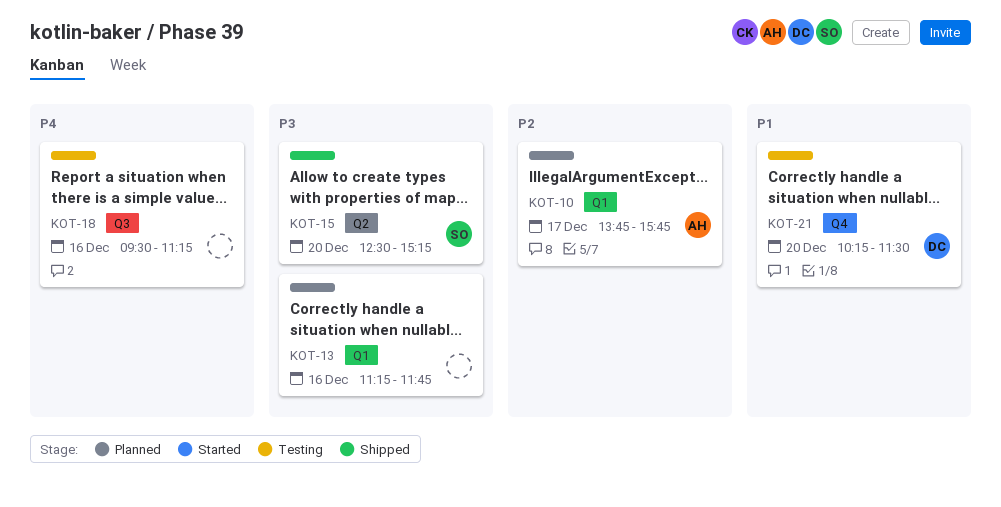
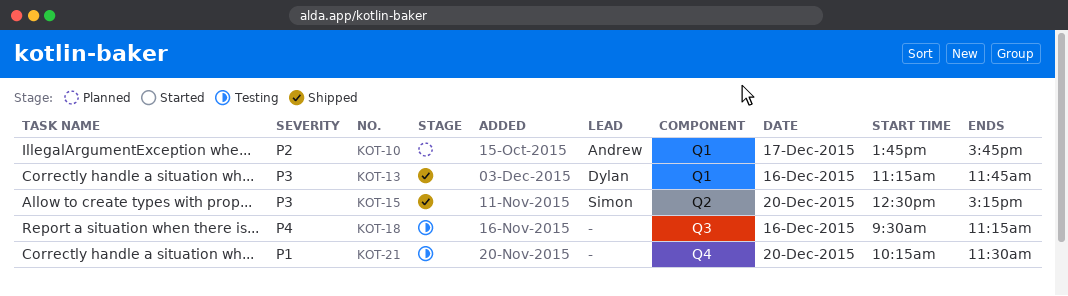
KOT-13, status: Planned -> Shipped
KOT-13, owner: none -> Dylan
KOT-21, owner: Dylan -> none

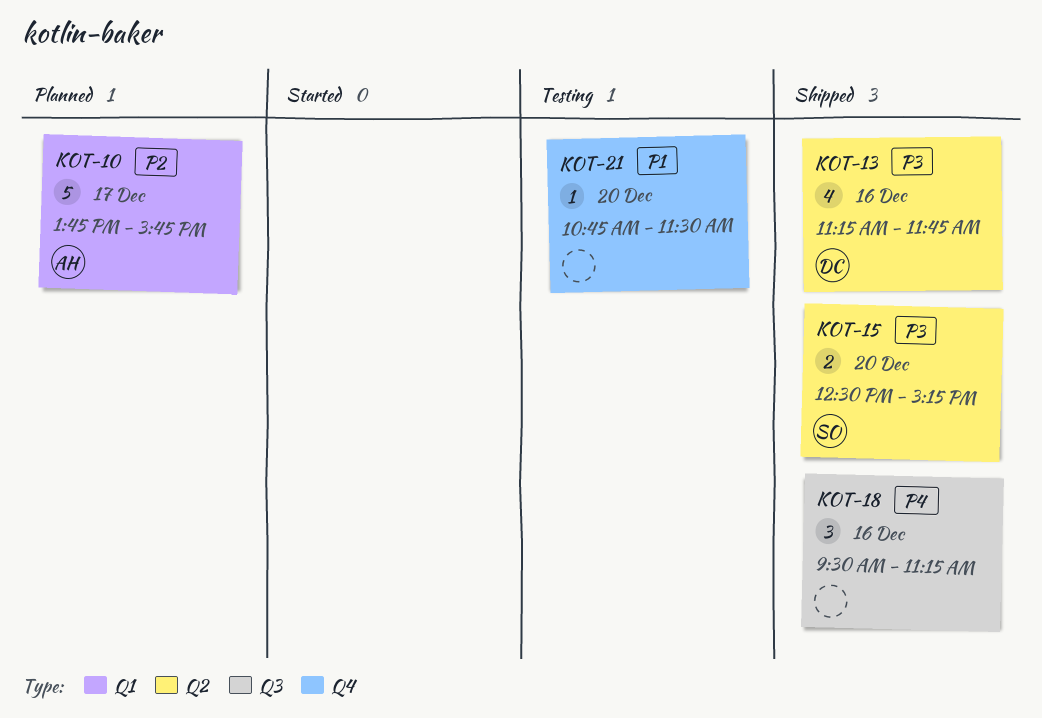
KOT-13, label: Q1 -> Q2
KOT-18, status: Testing -> Shipped
KOT-21, begins: 10:15 -> 10:45

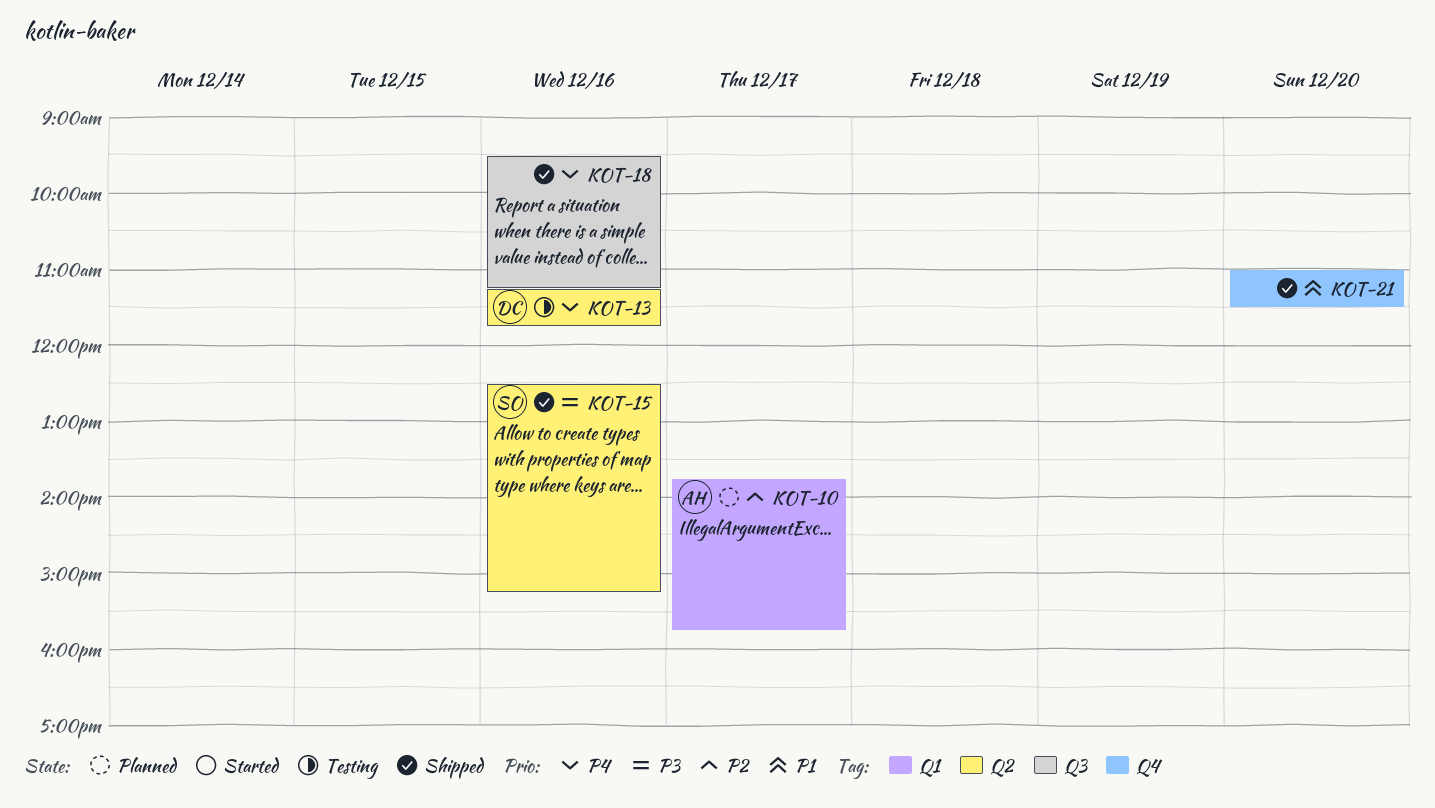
KOT-13, status: Shipped -> Testing
KOT-13, priority: P3 -> P4
KOT-15, day: Dec 20 -> Dec 16
KOT-21, status: Testing -> Shipped
KOT-21, begins: 10:45 -> 11:00

